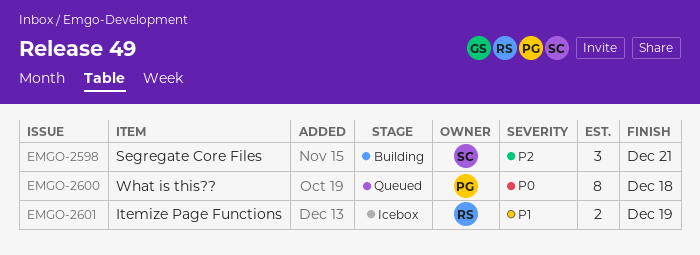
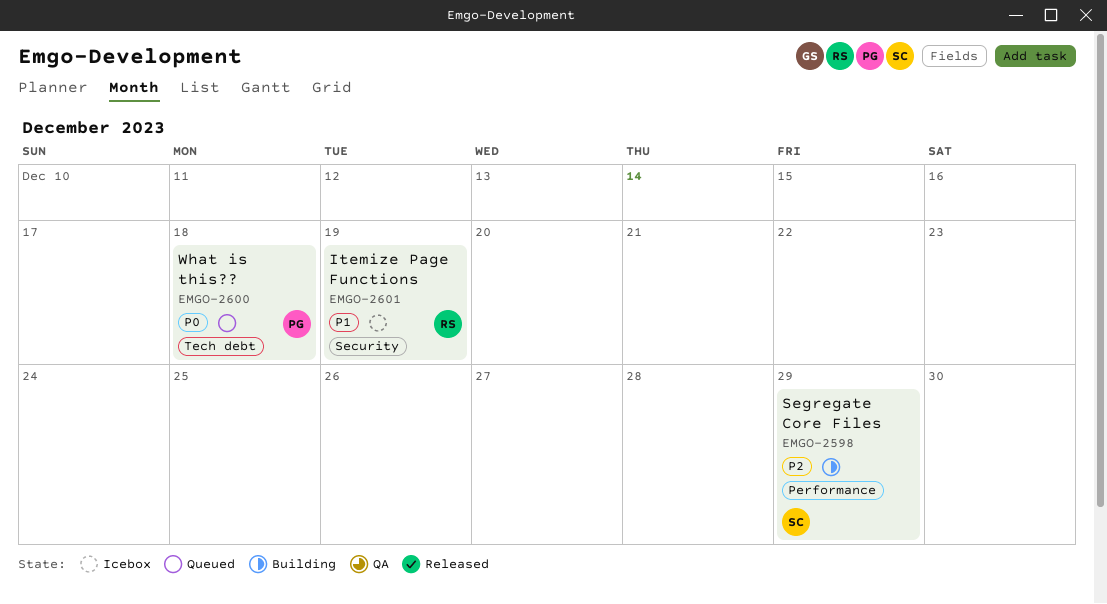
EMGO-2598, due: Dec 21 -> Dec 29

